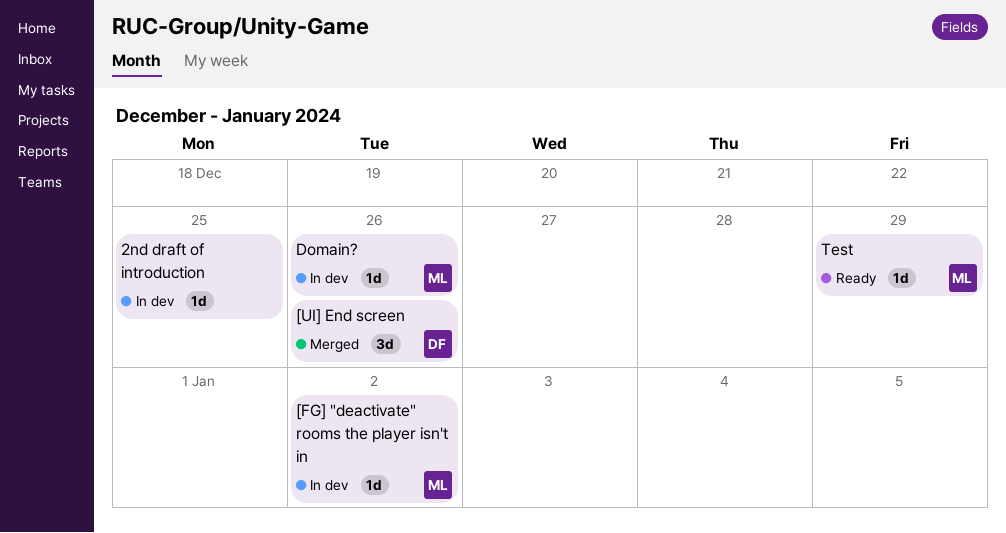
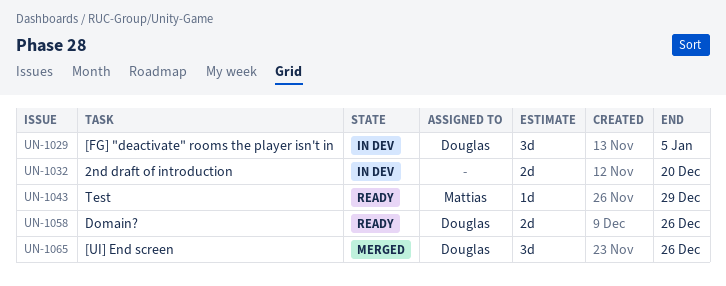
2nd draft of introduction, estimate: 1d -> 2d
2nd draft of introduction, due: Dec 25 -> Dec 20
[FG] "deactivate" rooms the player isn't in, owner: Mattias -> Douglas
[FG] "deactivate" rooms the player isn't in, estimate: 1d -> 3d
[FG] "deactivate" rooms the player isn't in, due: Jan 2 -> Jan 5
Domain?, status: In dev -> Ready
Domain?, owner: Mattias -> Douglas
Domain?, estimate: 1d -> 2d

